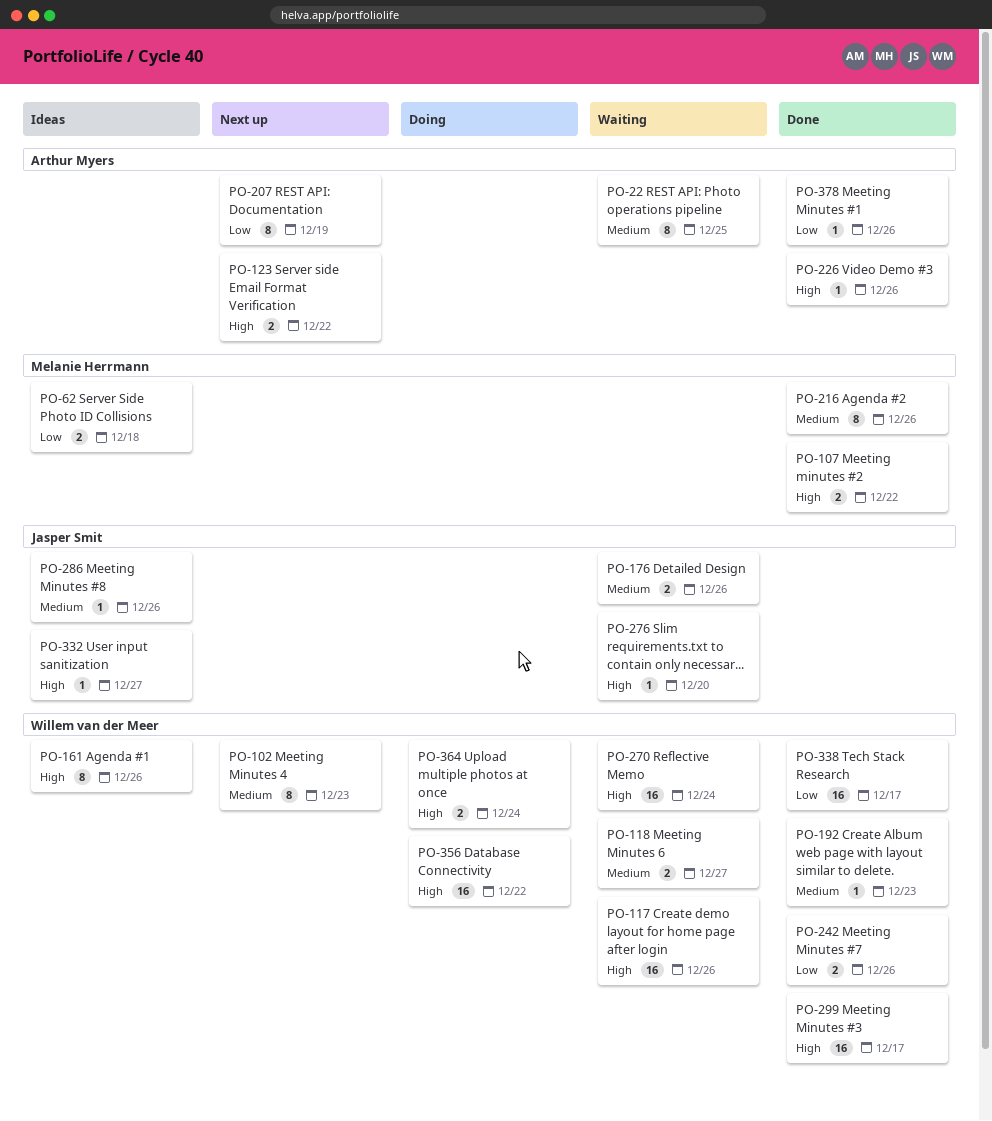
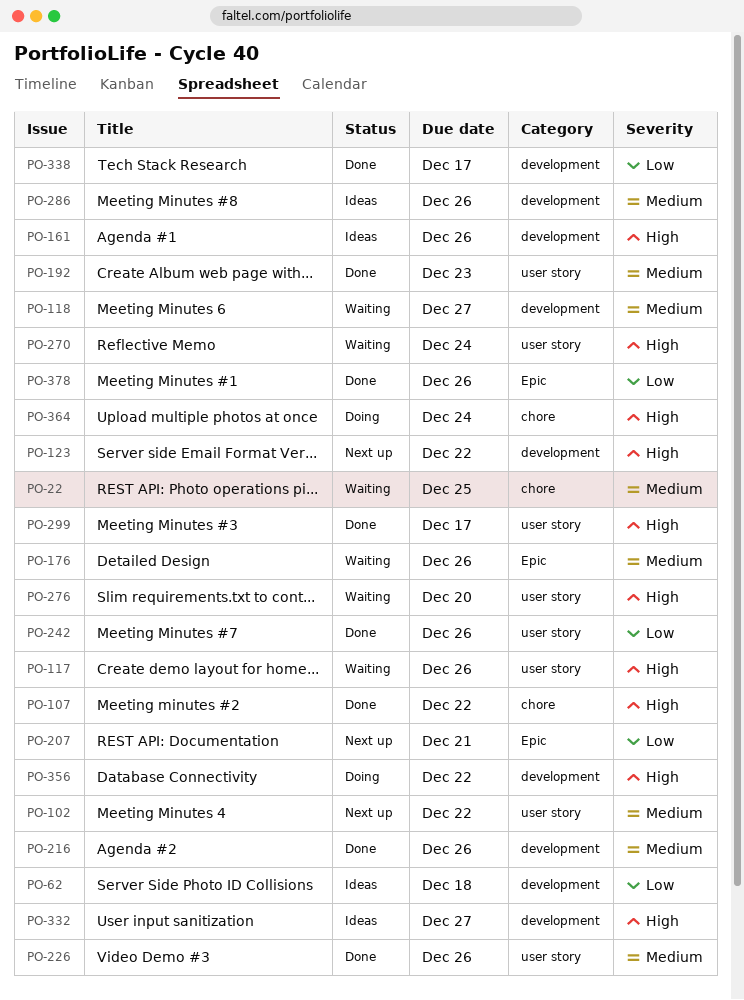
PO-102, due: Dec 23 -> Dec 22
PO-207, due: Dec 19 -> Dec 21
PO-226, priority: High -> Medium

